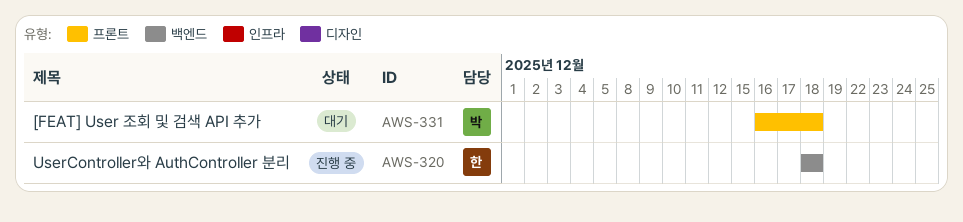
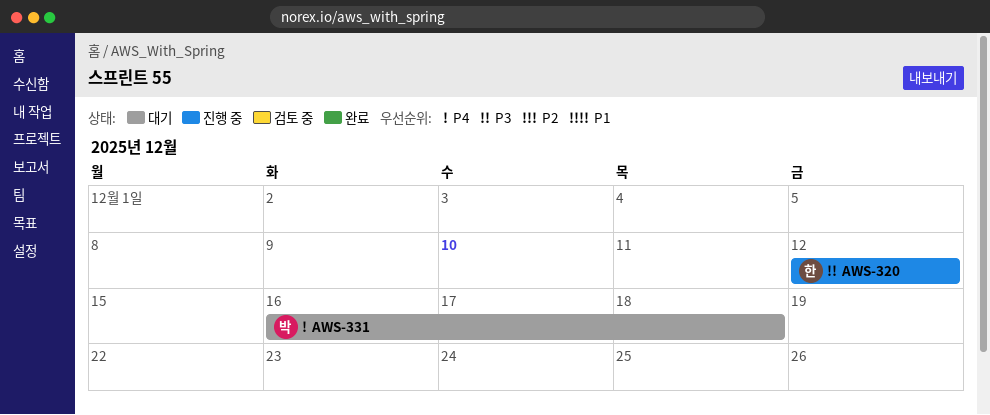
AWS-320, start: Dec 18 -> Dec 12
AWS-320, due: Dec 18 -> Dec 12

